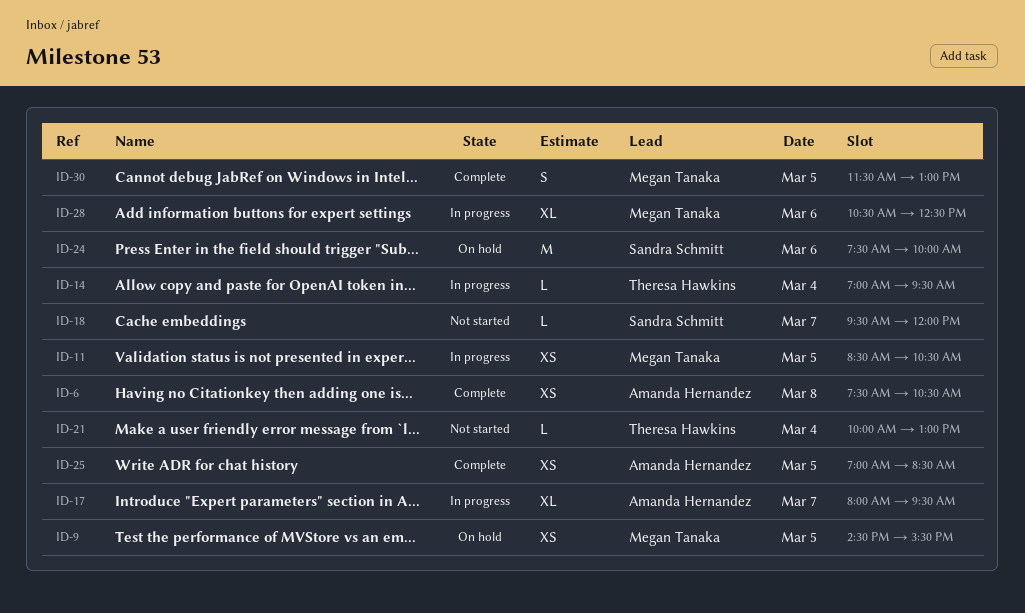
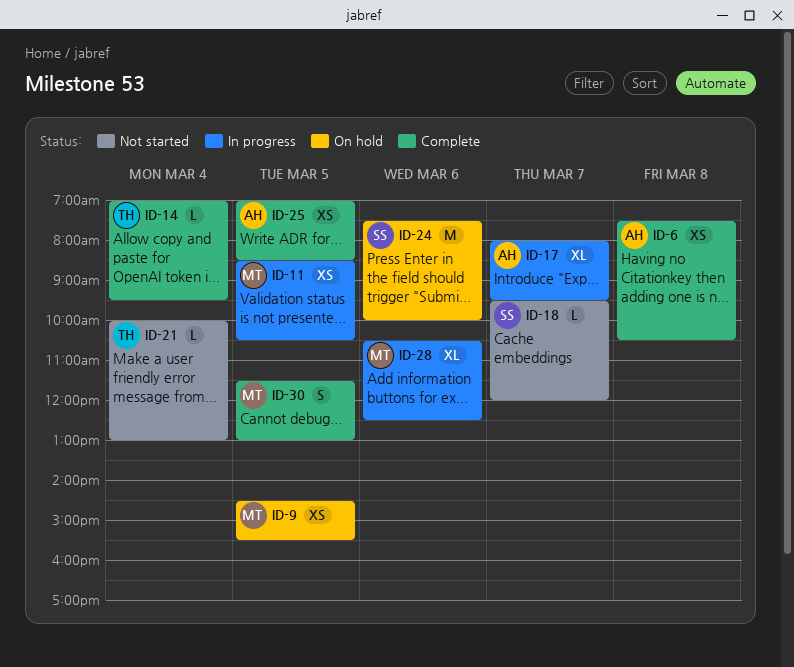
ID-14, status: In progress -> Complete

